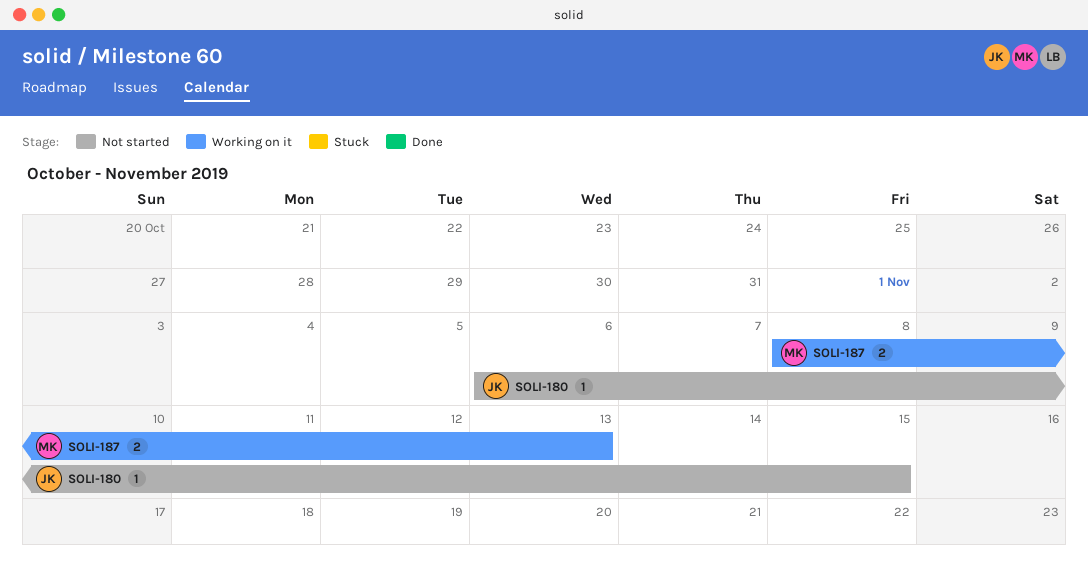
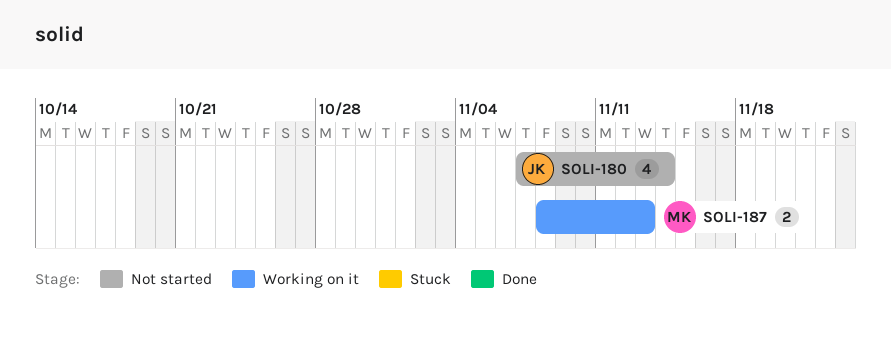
SOLI-180, estimate: 1 -> 4
SOLI-180, start: Nov 6 -> Nov 7
SOLI-180, due: Nov 15 -> Nov 14

